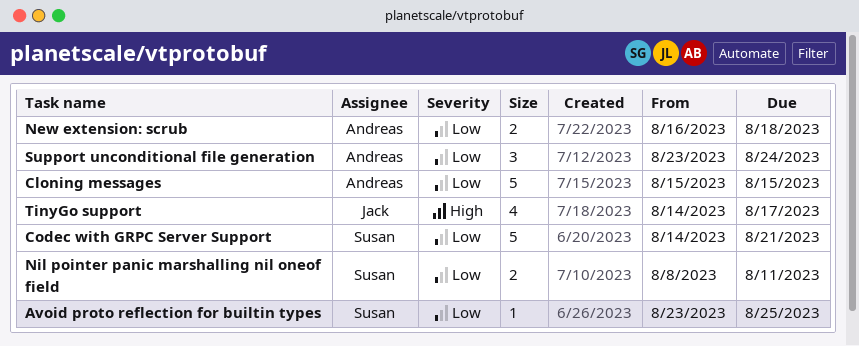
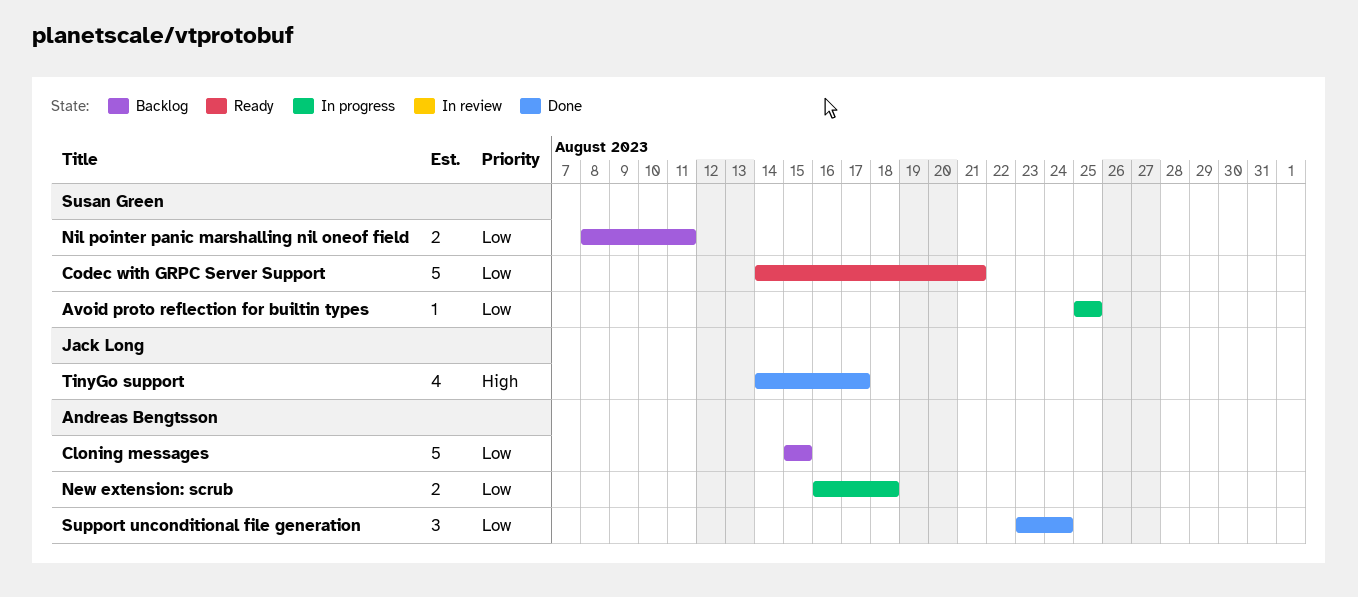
Avoid proto reflection for builtin types, start: Aug 23 -> Aug 25

